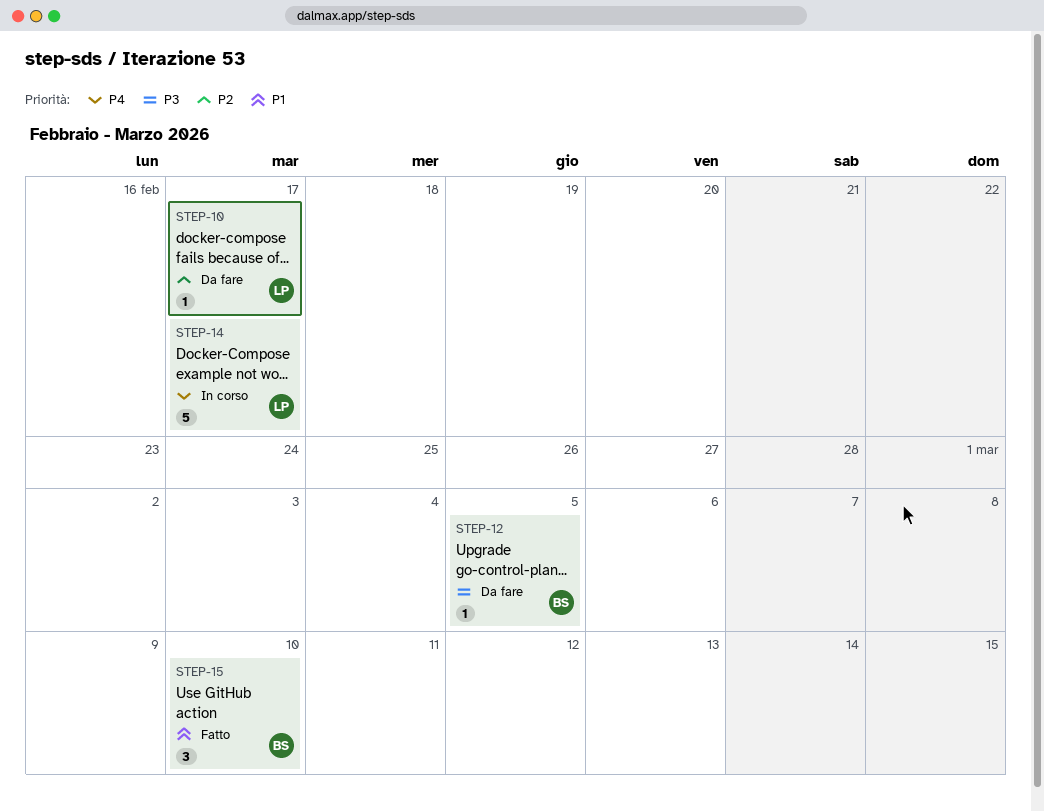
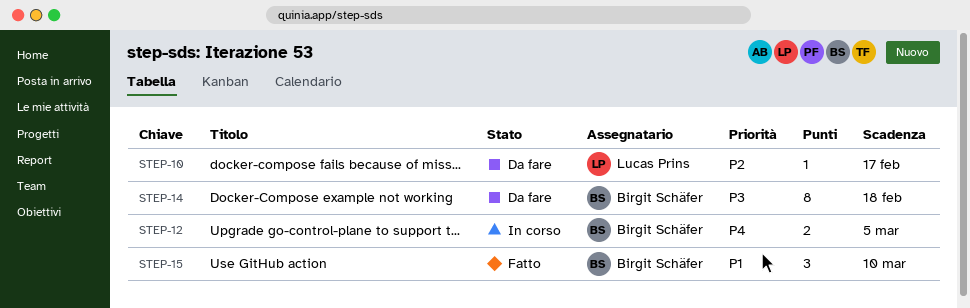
STEP-12, status: Da fare -> In corso
STEP-12, priority: P3 -> P4
STEP-12, estimate: 1 -> 2
STEP-14, status: In corso -> Da fare
STEP-14, owner: Lucas Prins -> Birgit Schäfer
STEP-14, priority: P4 -> P3
STEP-14, estimate: 5 -> 8
STEP-14, due: Feb 17 -> Feb 18

